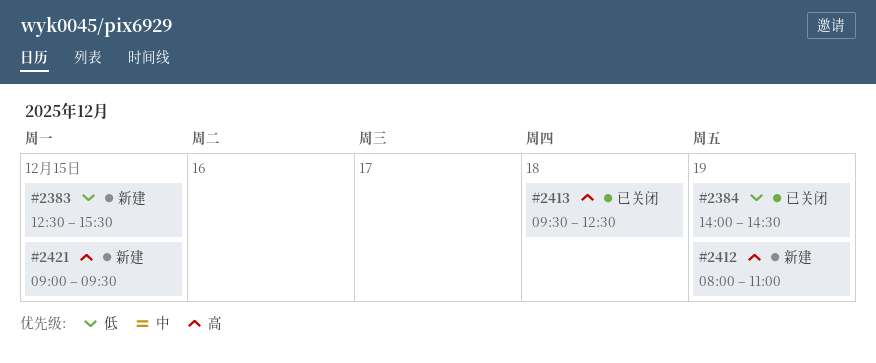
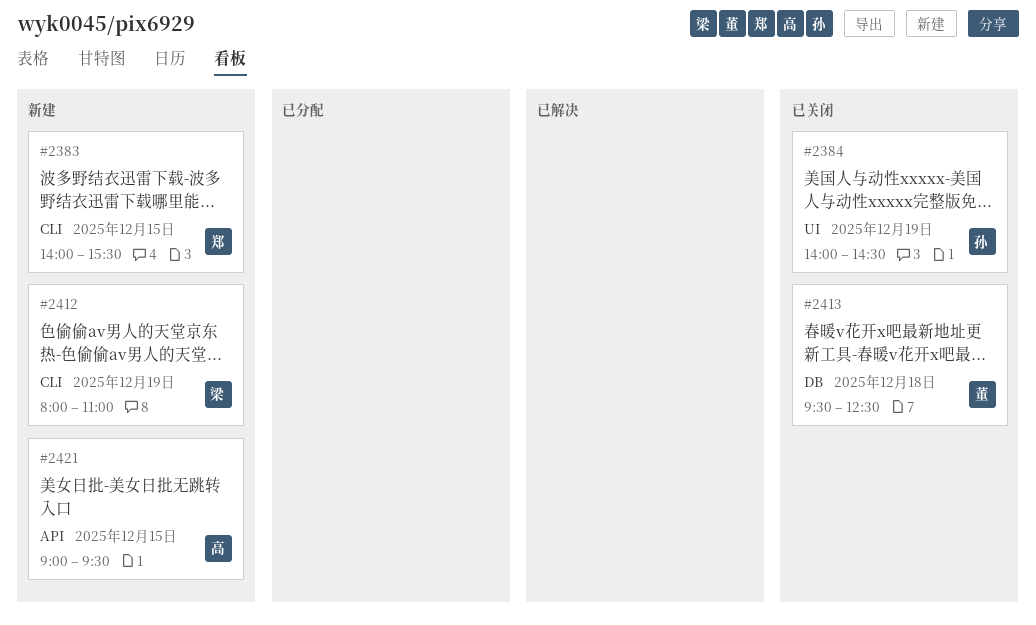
#2383, begins: 12:30 -> 14:00

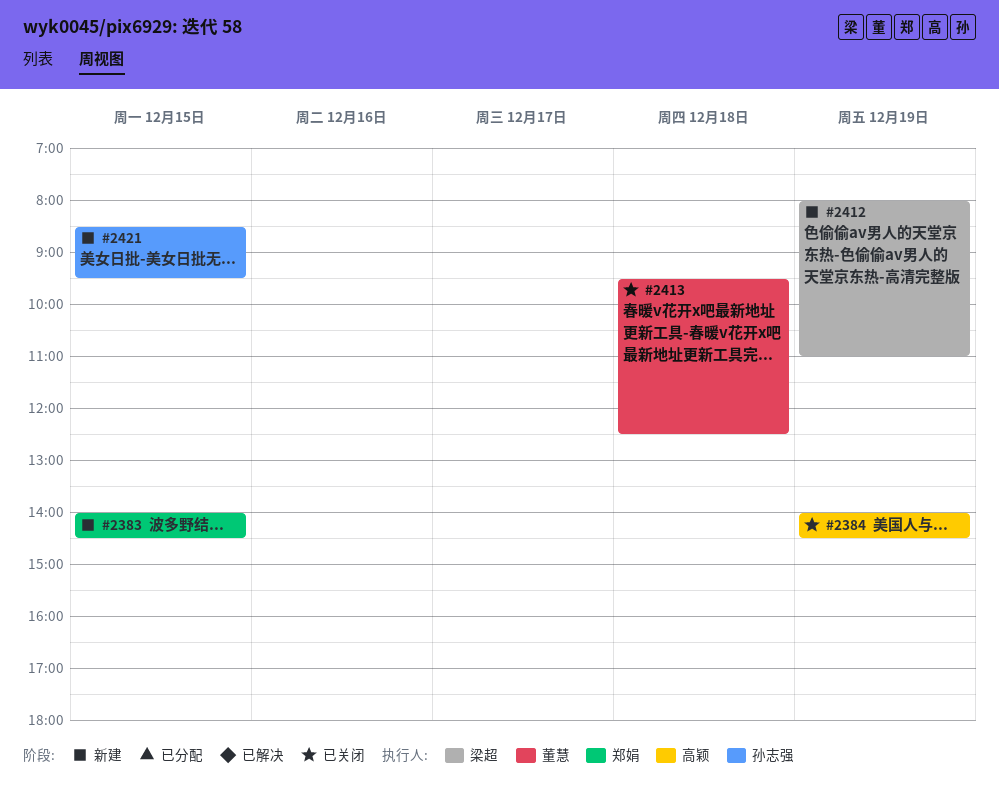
#2383, ends: 15:30 -> 14:30
#2384, owner: 孙志强 -> 高颖
#2421, owner: 高颖 -> 孙志强
#2421, begins: 09:00 -> 08:30

